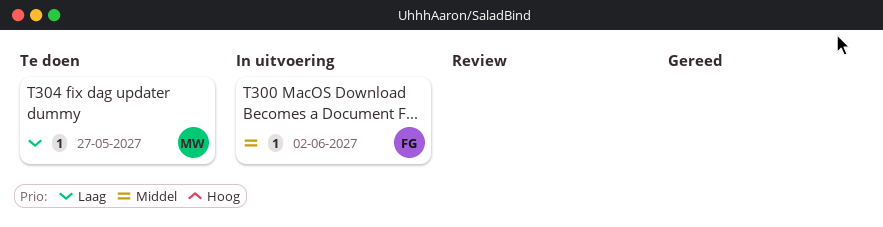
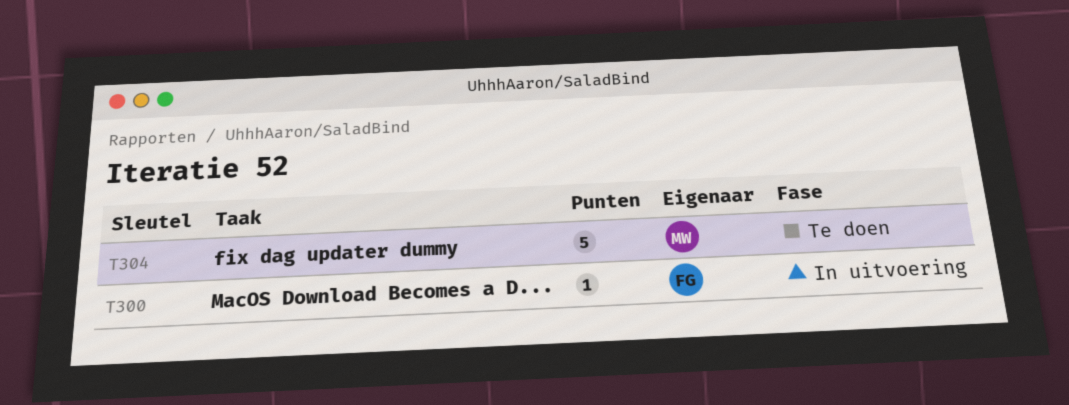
T304, estimate: 1 -> 5

